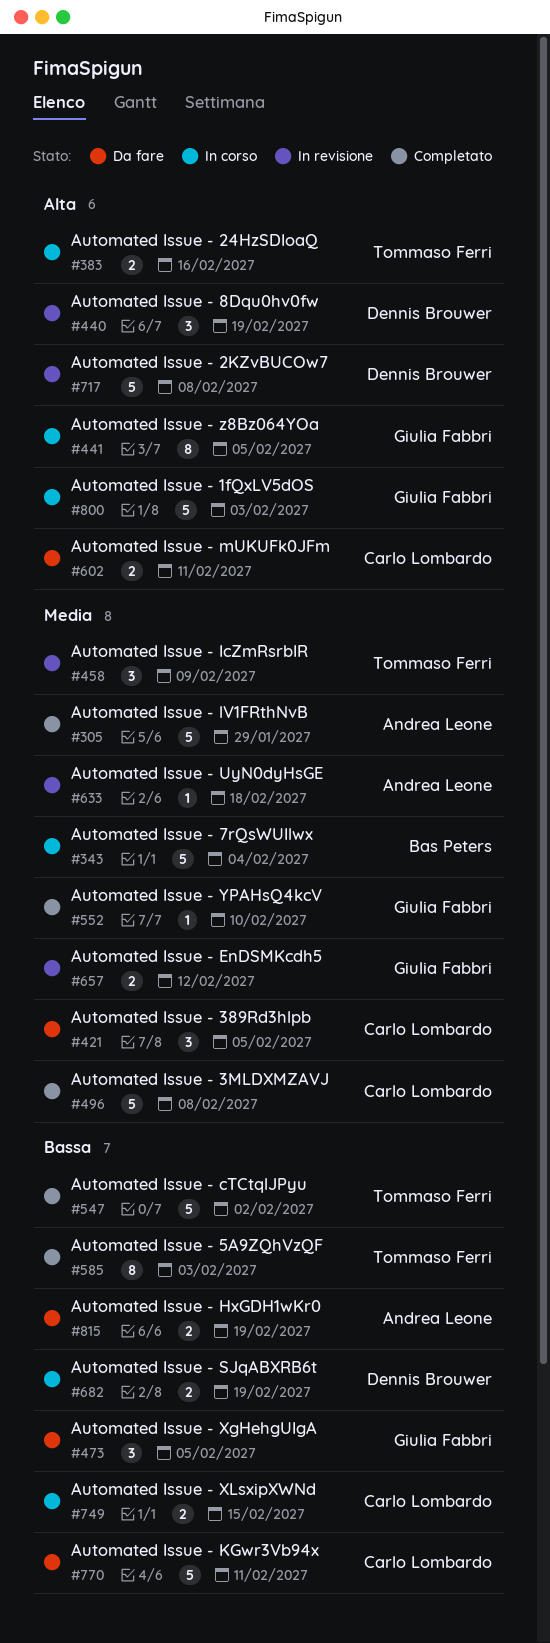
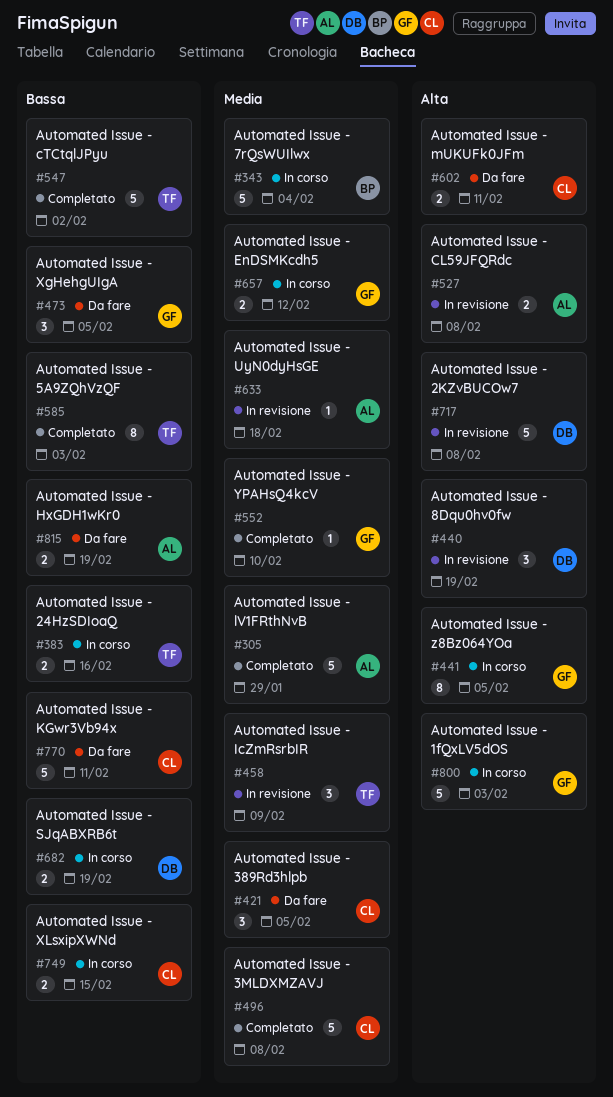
#383, priority: Alta -> Bassa
#527: none -> present
#657, status: In revisione -> In corso

